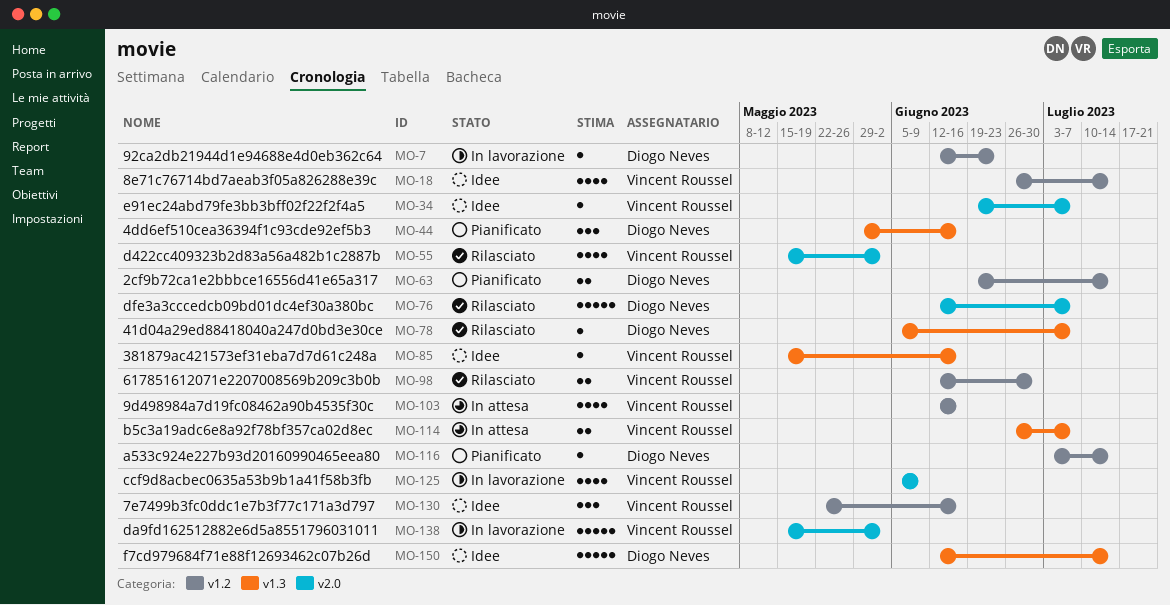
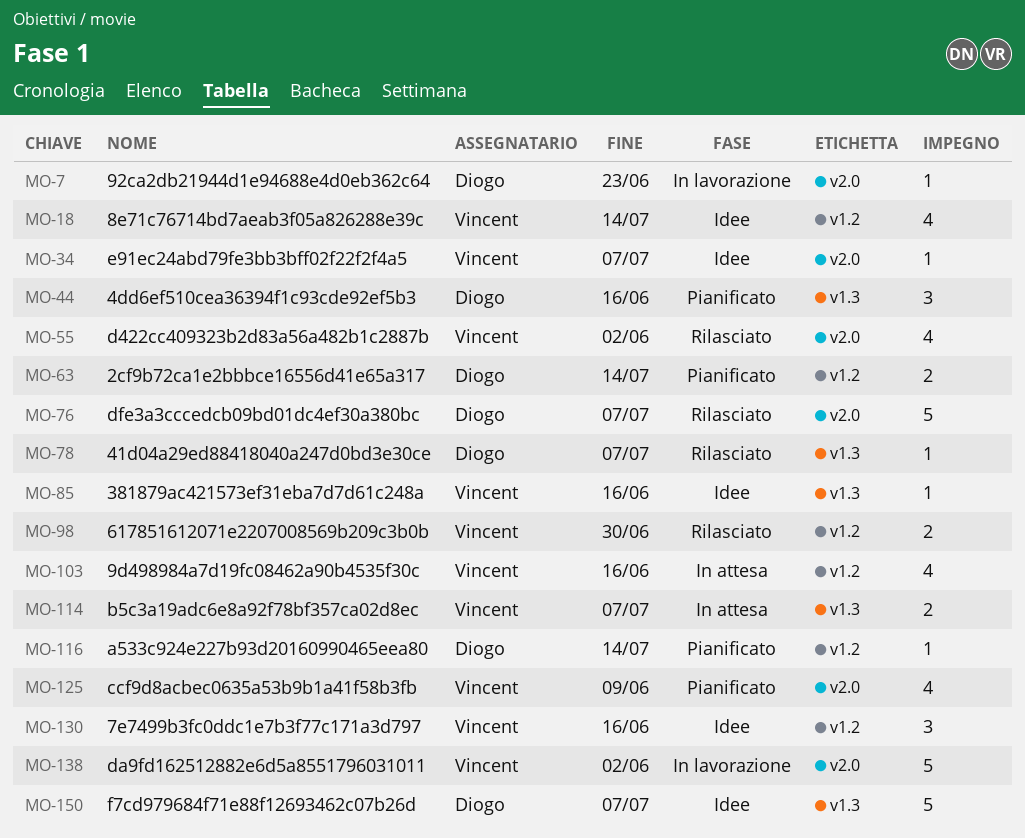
MO-7, label: v1.2 -> v2.0
MO-125, status: In lavorazione -> Pianificato
MO-150, due: Jul 14 -> Jul 7

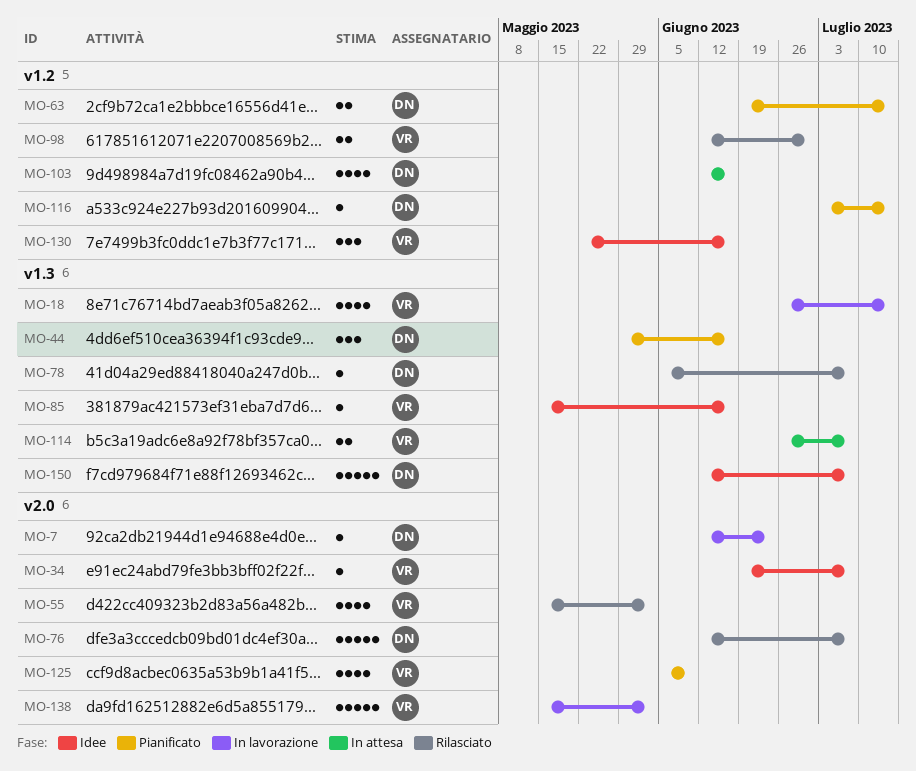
MO-18, status: Idee -> In lavorazione
MO-18, label: v1.2 -> v1.3
MO-103, owner: Vincent -> Diogo

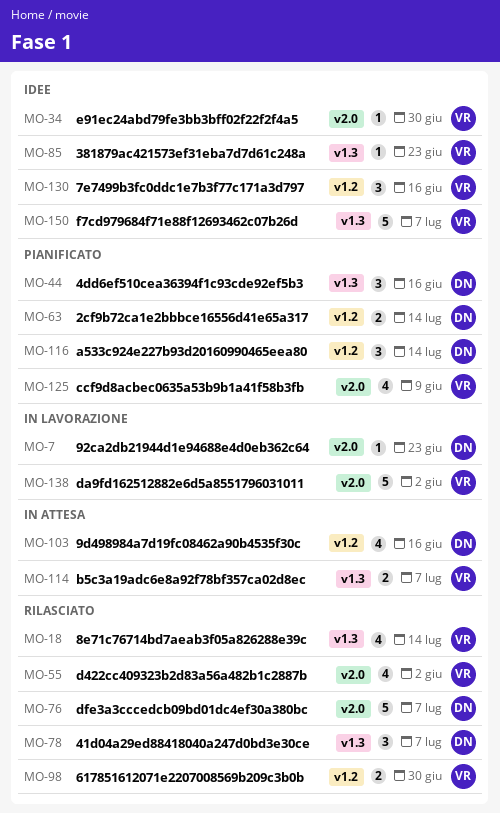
MO-18, status: In lavorazione -> Rilasciato
MO-34, due: Jul 7 -> Jun 30
MO-78, estimate: 1 -> 3
MO-85, due: Jun 16 -> Jun 23
MO-116, estimate: 1 -> 3
MO-150, owner: DN -> VR

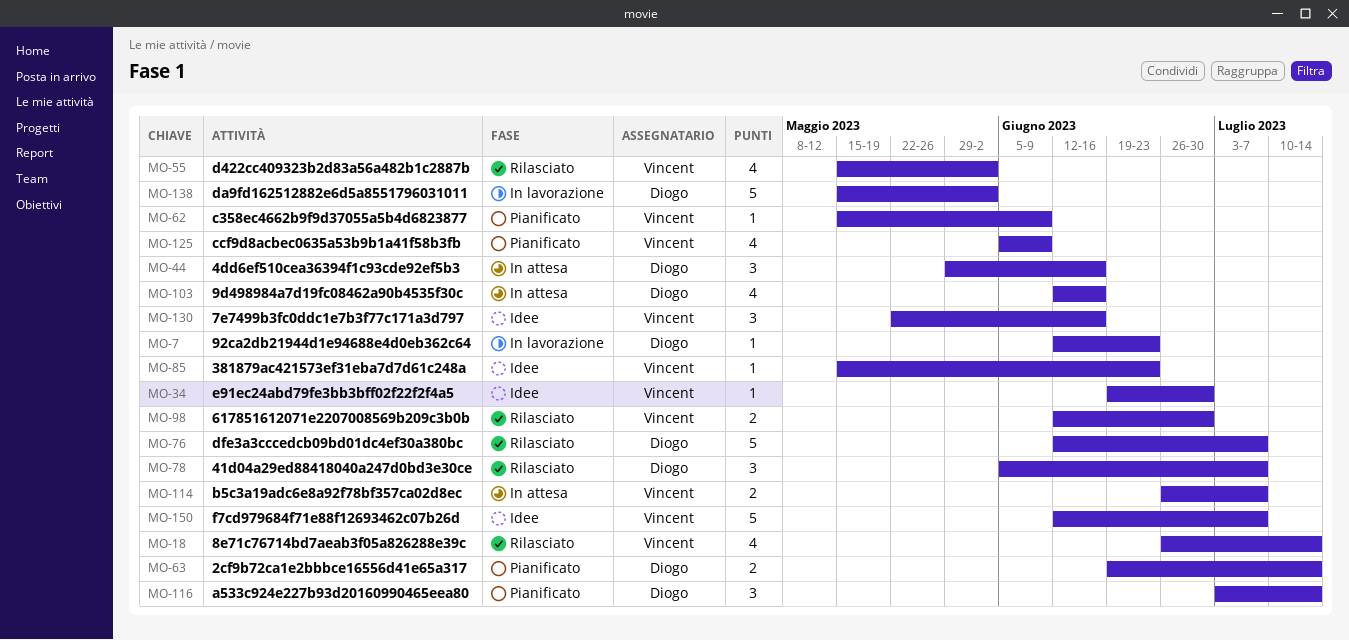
MO-44, status: Pianificato -> In attesa
MO-62: none -> present
MO-138, owner: Vincent -> Diogo

